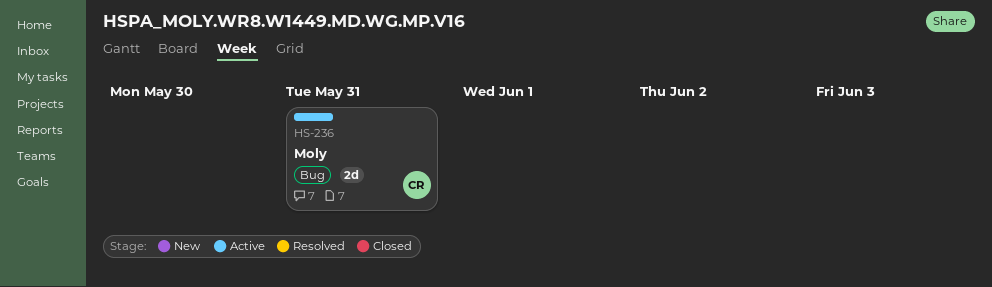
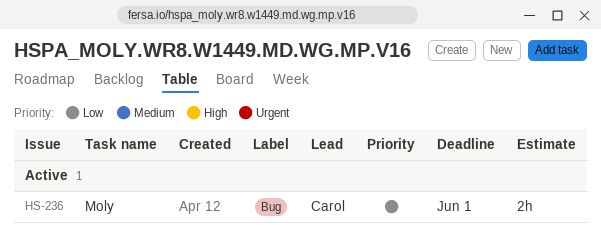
HS-236, estimate: 2d -> 2h
HS-236, due: May 31 -> Jun 1

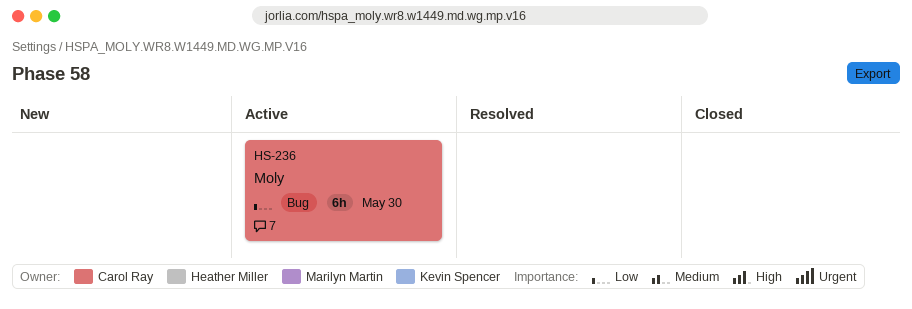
HS-236, estimate: 2h -> 6h
HS-236, due: Jun 1 -> May 30

